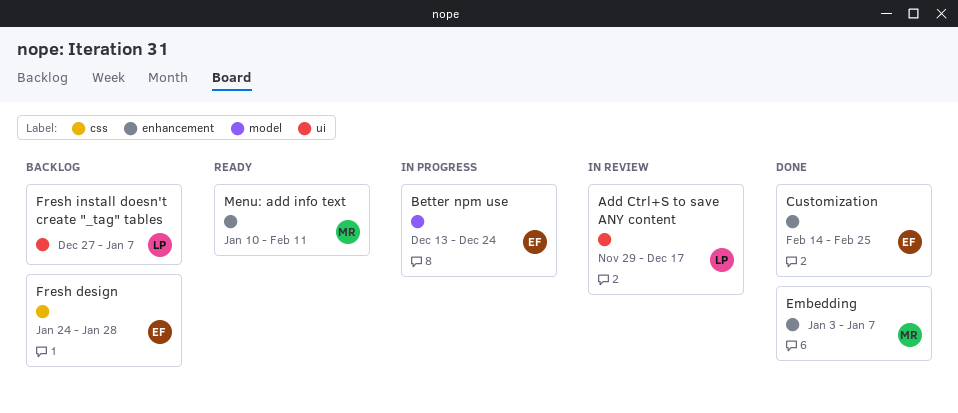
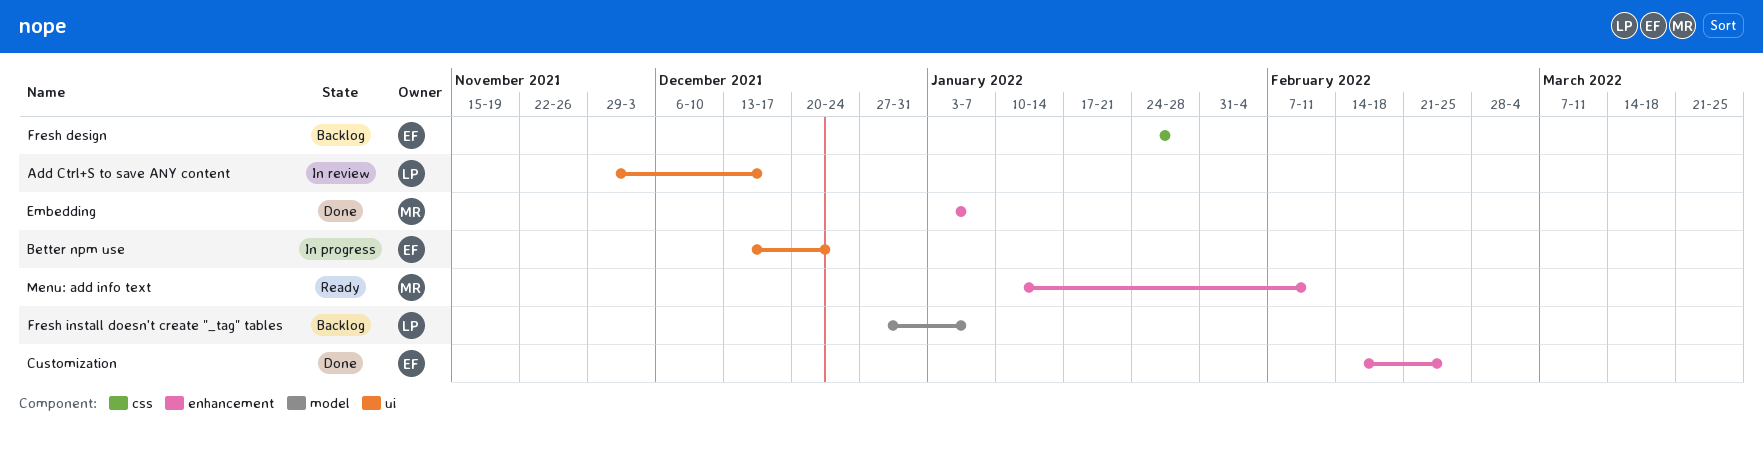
Better npm use, label: model -> ui
Fresh install doesn't create "_tag" tables, label: ui -> model

